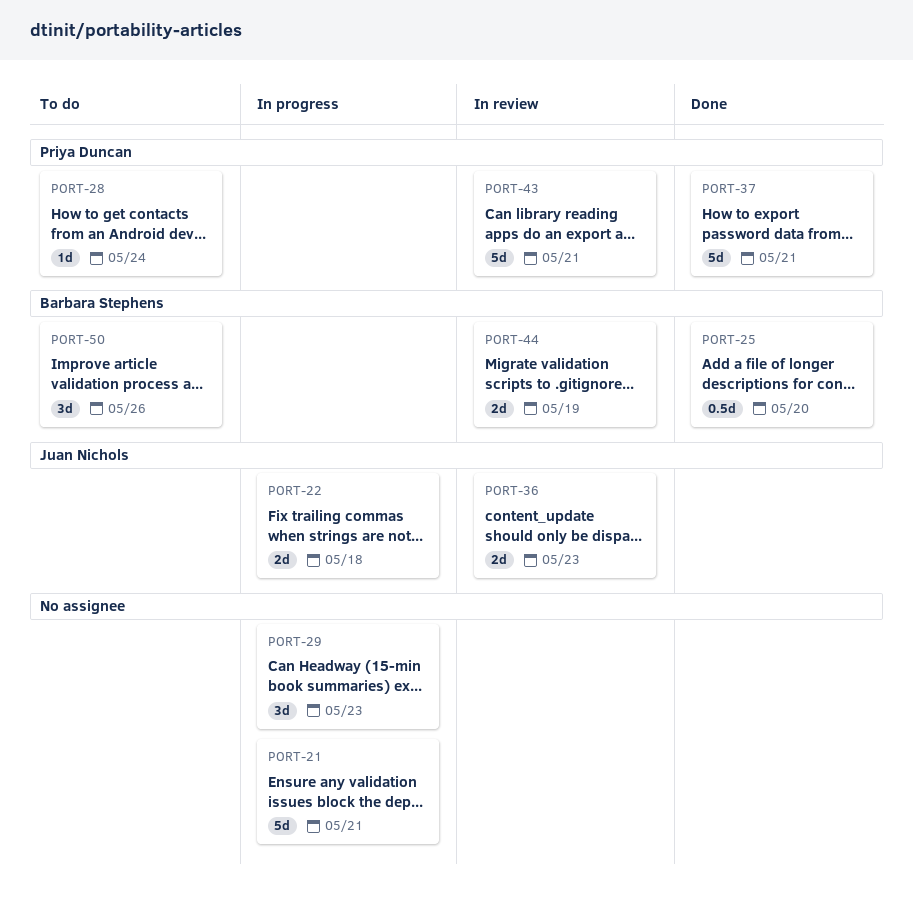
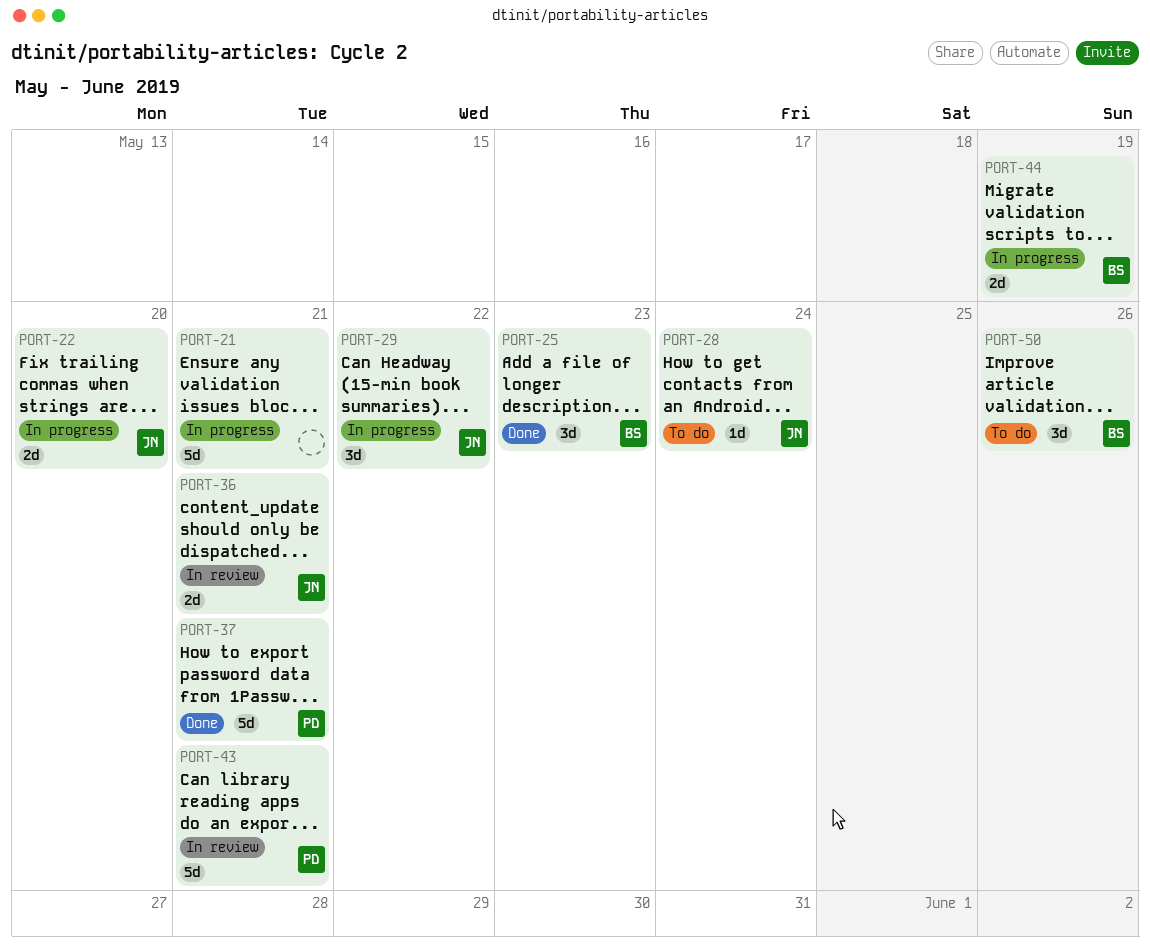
PORT-22, due: May 18 -> May 20
PORT-25, estimate: 0.5d -> 3d
PORT-25, due: May 20 -> May 23
PORT-28, owner: Priya Duncan -> Juan Nichols
PORT-29, owner: none -> Juan Nichols
PORT-29, due: May 23 -> May 22
PORT-36, due: May 23 -> May 21
PORT-44, status: In review -> In progress

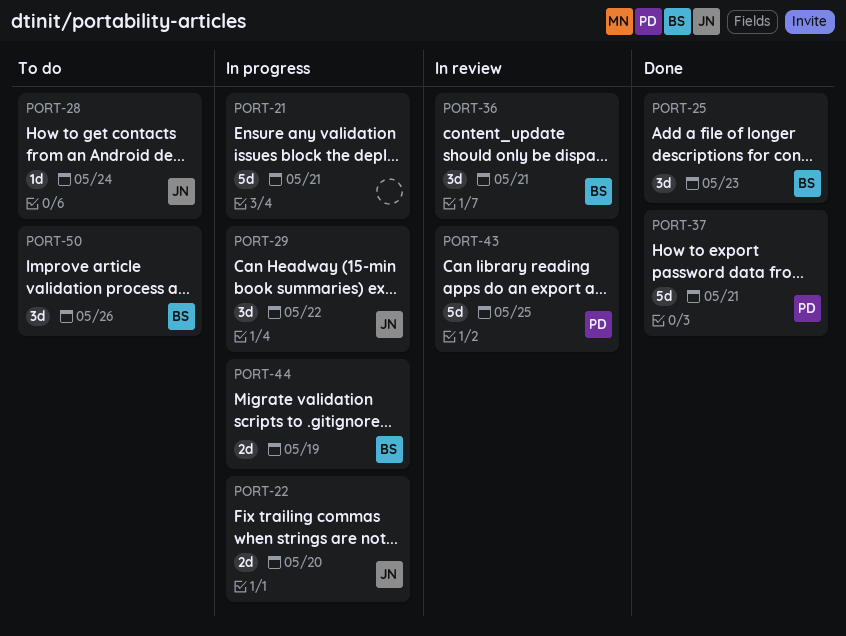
PORT-36, owner: JN -> BS
PORT-36, estimate: 2d -> 3d
PORT-43, due: May 21 -> May 25

